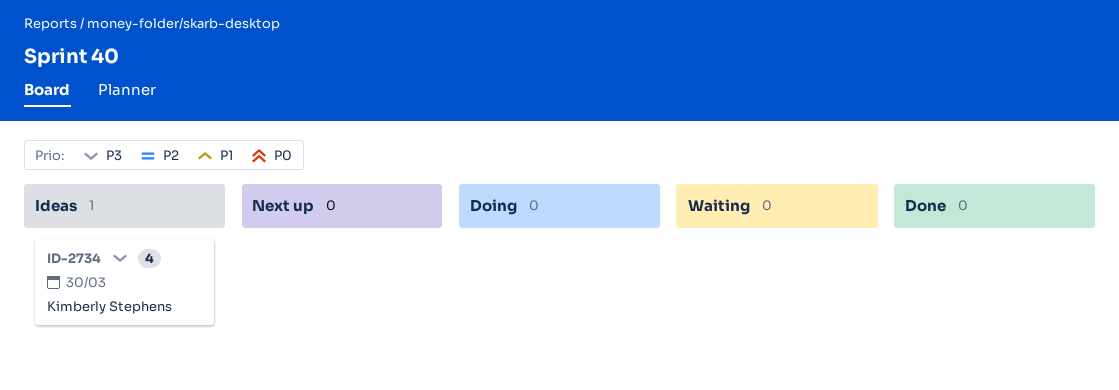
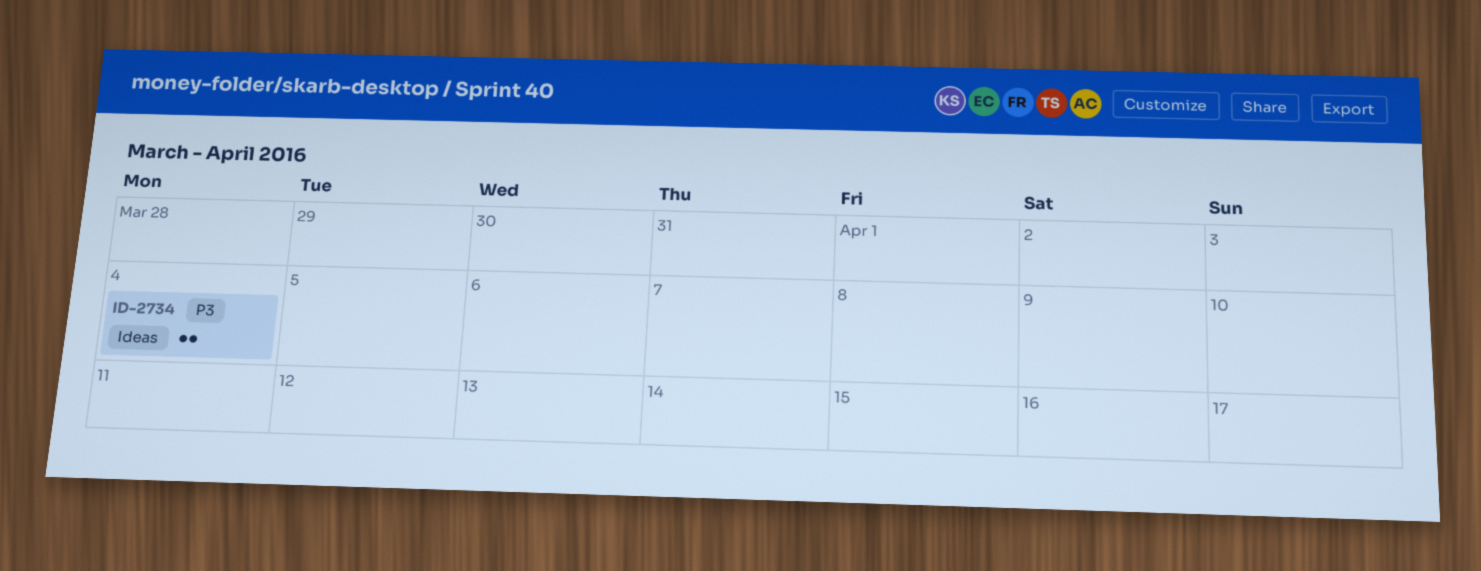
ID-2734, estimate: 4 -> 2
ID-2734, due: Mar 30 -> Apr 4

